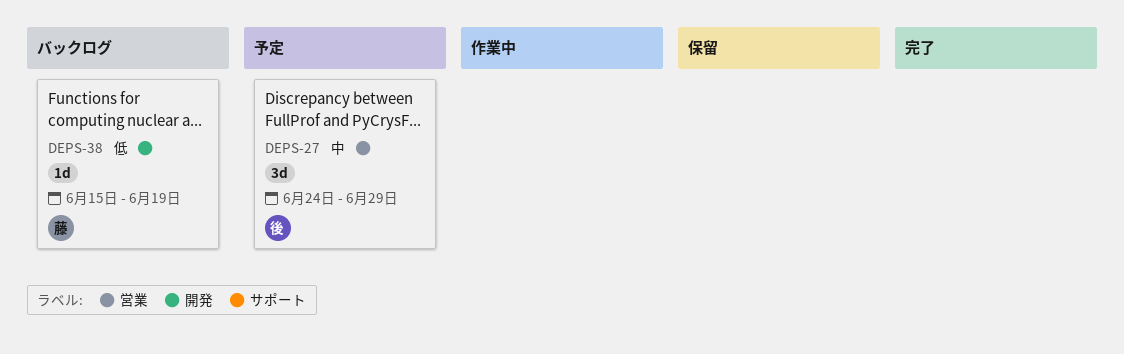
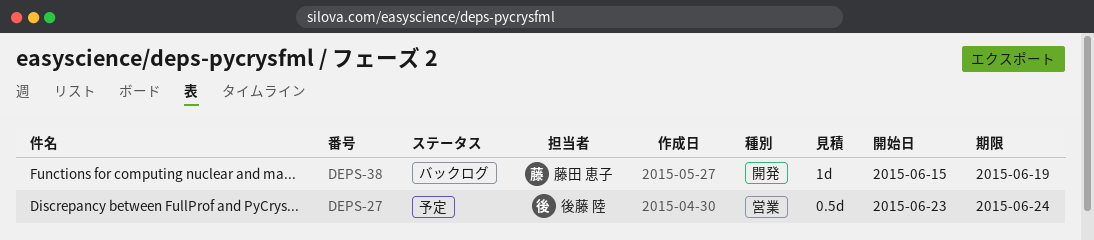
DEPS-27, estimate: 3d -> 0.5d
DEPS-27, start: Jun 24 -> Jun 23
DEPS-27, due: Jun 29 -> Jun 24

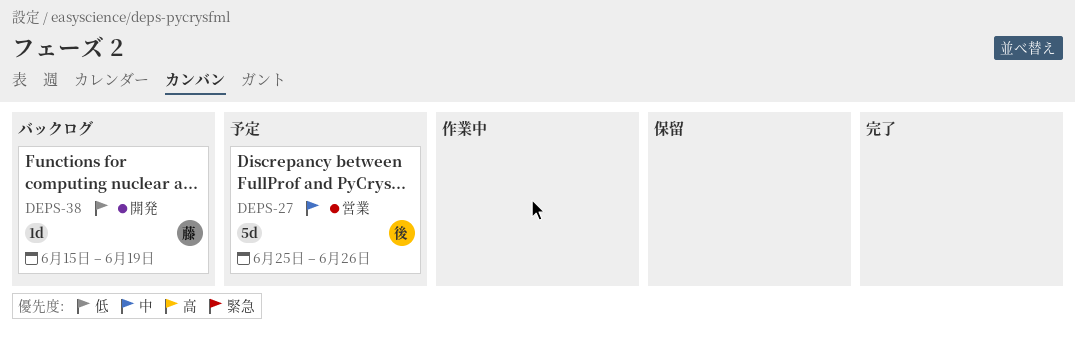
DEPS-27, estimate: 0.5d -> 5d
DEPS-27, start: Jun 23 -> Jun 25
DEPS-27, due: Jun 24 -> Jun 26

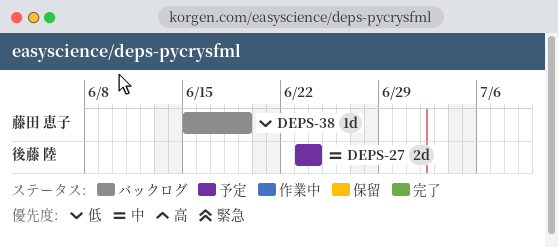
DEPS-27, estimate: 5d -> 2d
DEPS-27, start: Jun 25 -> Jun 23
DEPS-27, due: Jun 26 -> Jun 24

